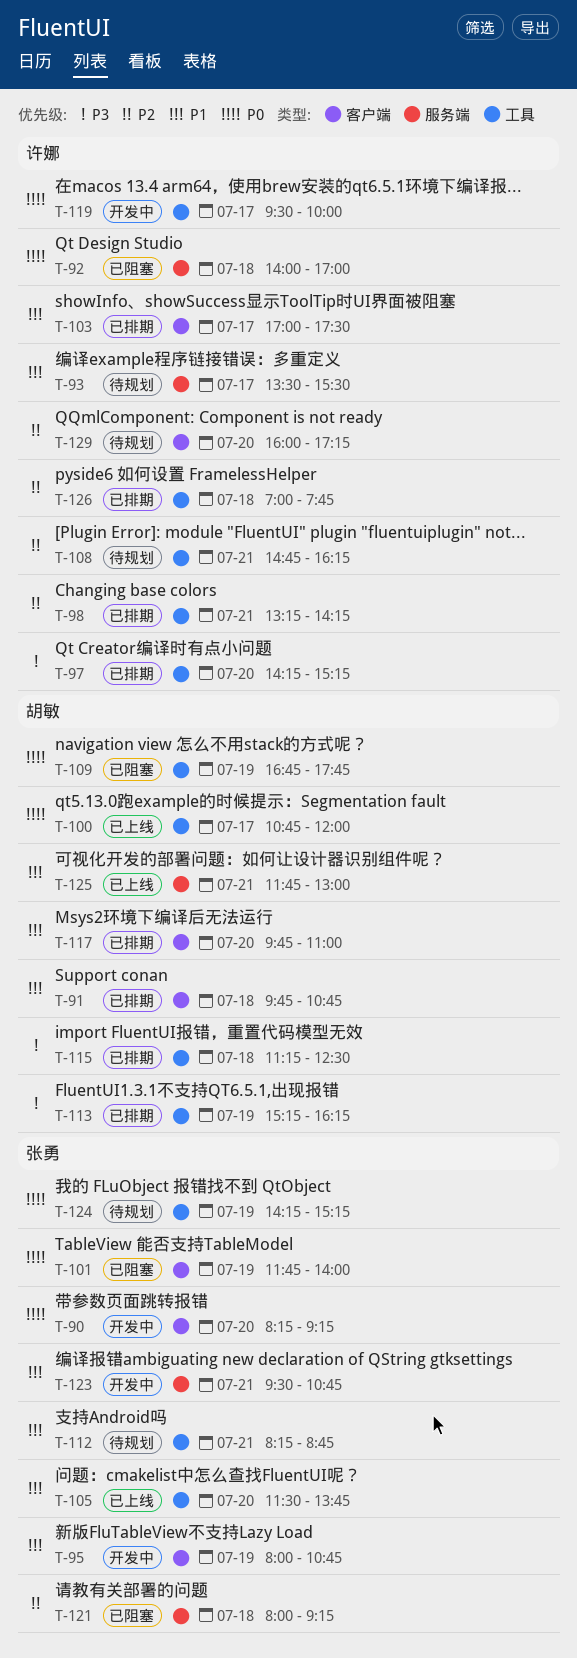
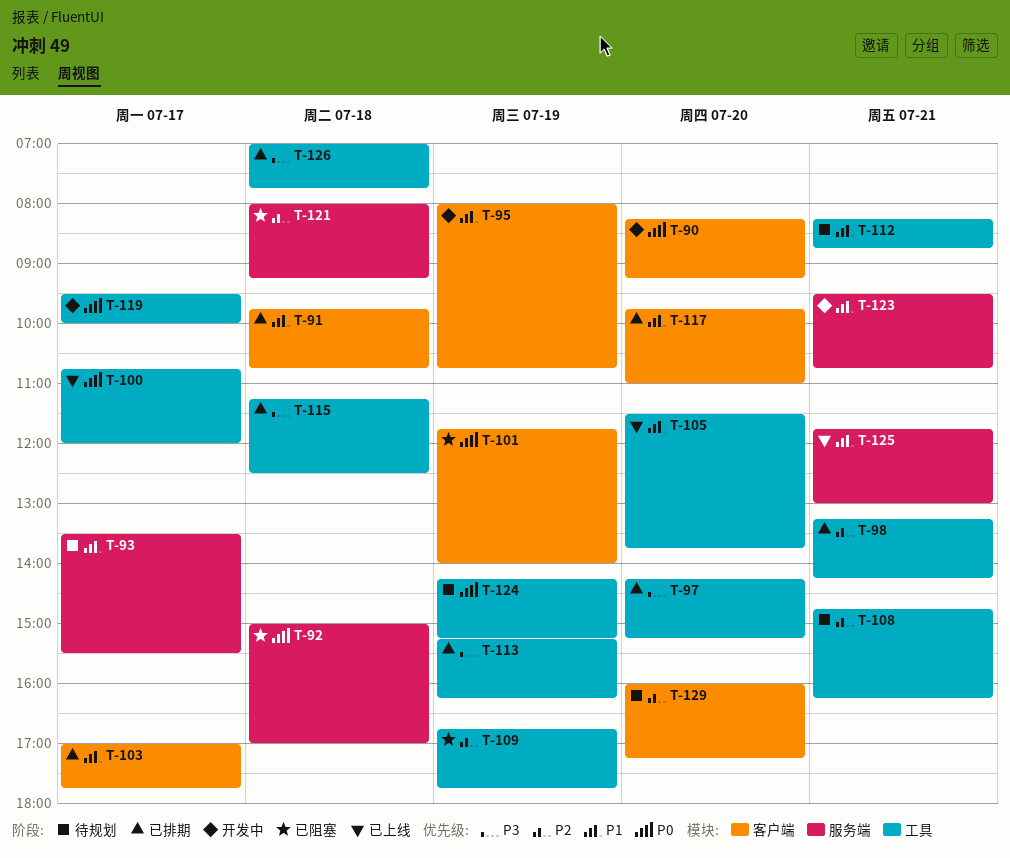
T-92, begins: 14:00 -> 15:00
T-103, ends: 17:30 -> 17:45
T-109, priority: P0 -> P2
T-126, priority: P2 -> P3

